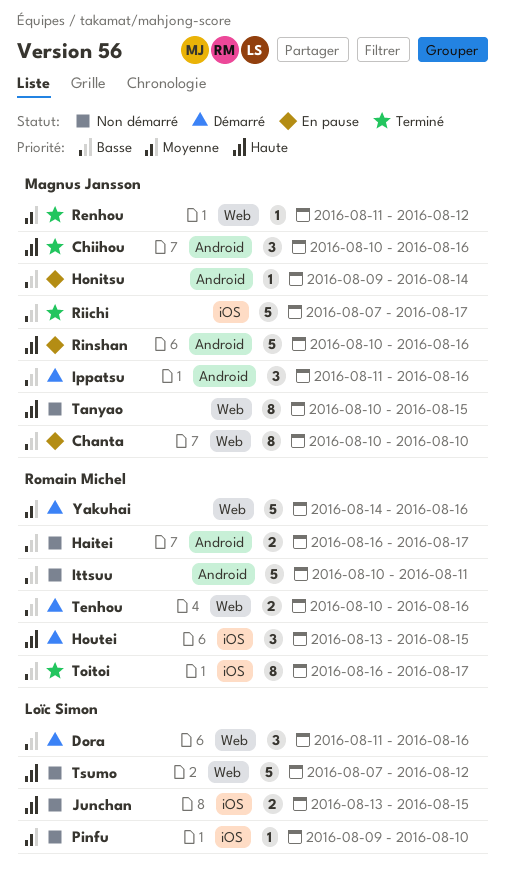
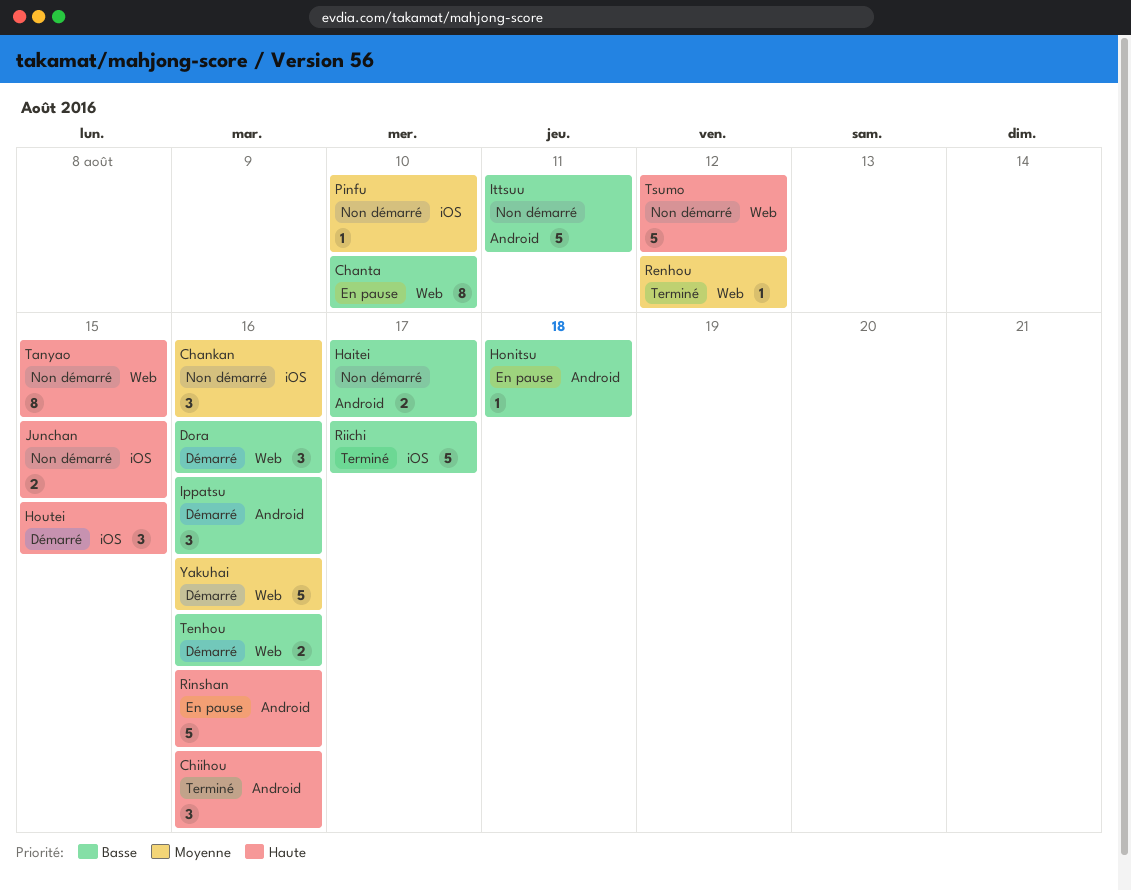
Chankan: none -> present
Honitsu, due: Aug 14 -> Aug 18
Toitoi: present -> none

